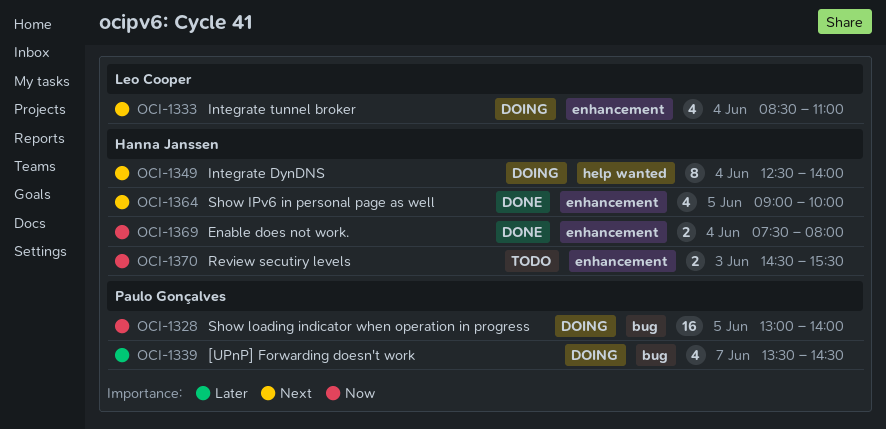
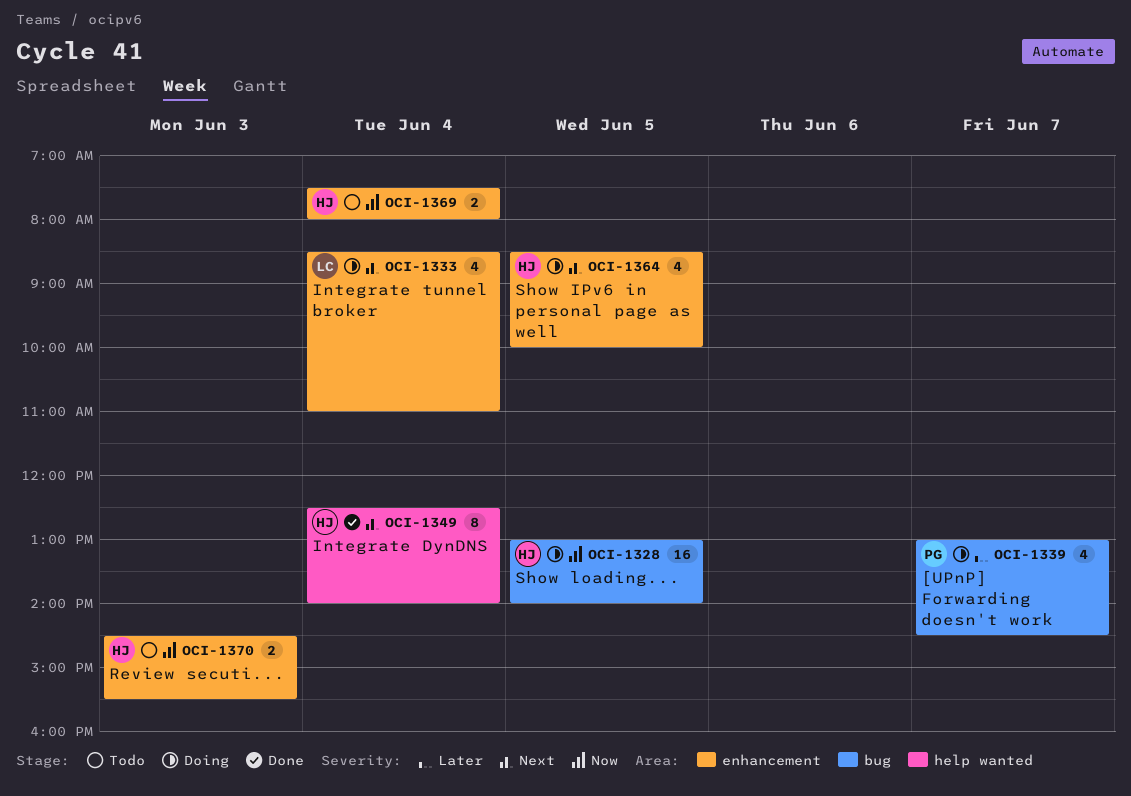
OCI-1328, owner: Paulo Gonçalves -> Hanna Janssen
OCI-1339, begins: 13:30 -> 13:00
OCI-1349, status: Doing -> Done
OCI-1364, status: Done -> Doing
OCI-1364, begins: 09:00 -> 08:30
OCI-1369, status: Done -> Todo

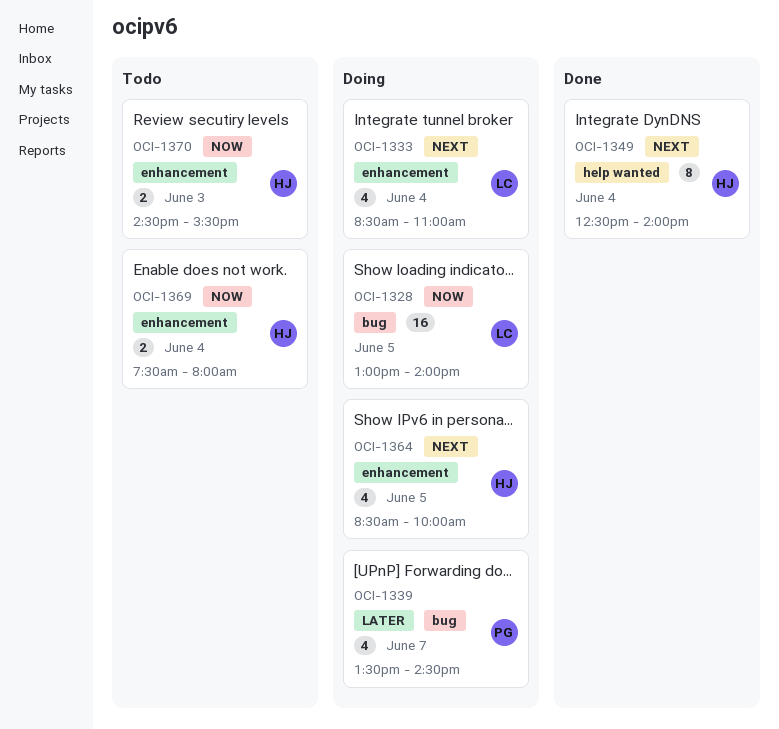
OCI-1328, owner: HJ -> LC
OCI-1339, begins: 13:00 -> 13:30

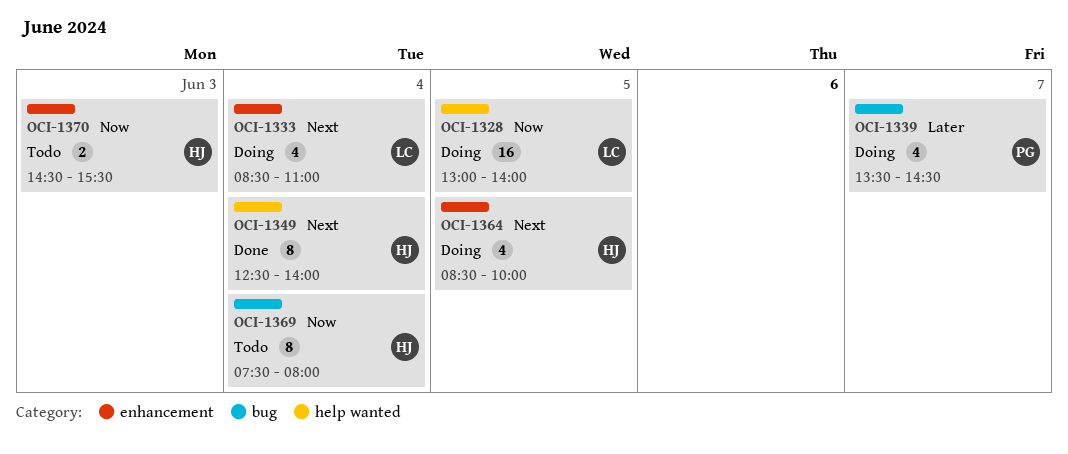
OCI-1328, label: bug -> help wanted
OCI-1369, label: enhancement -> bug
OCI-1369, estimate: 2 -> 8

